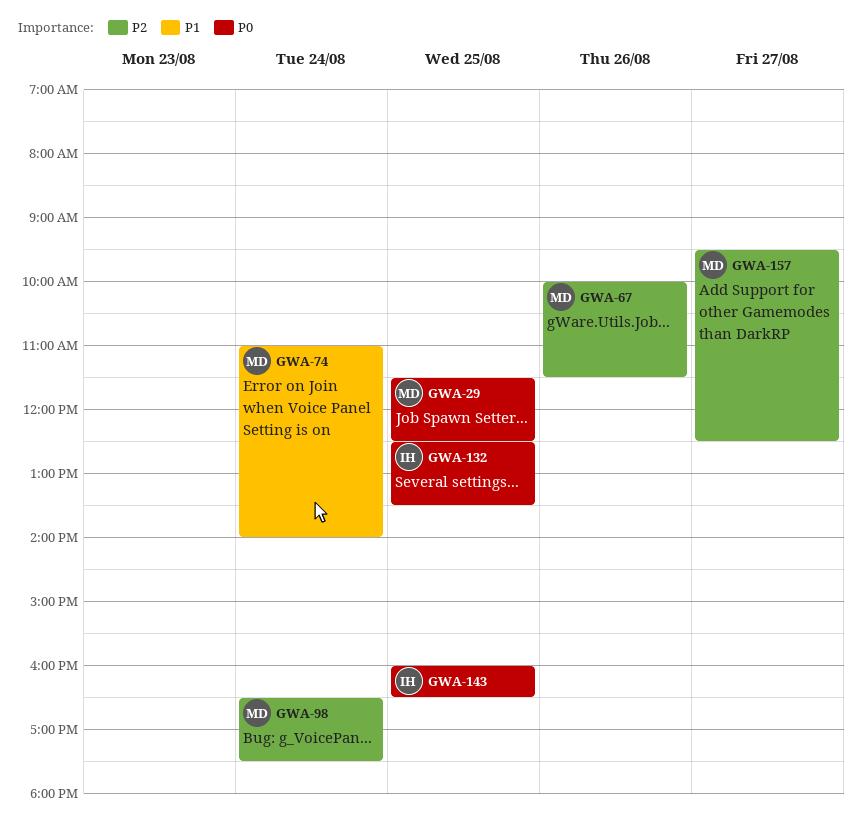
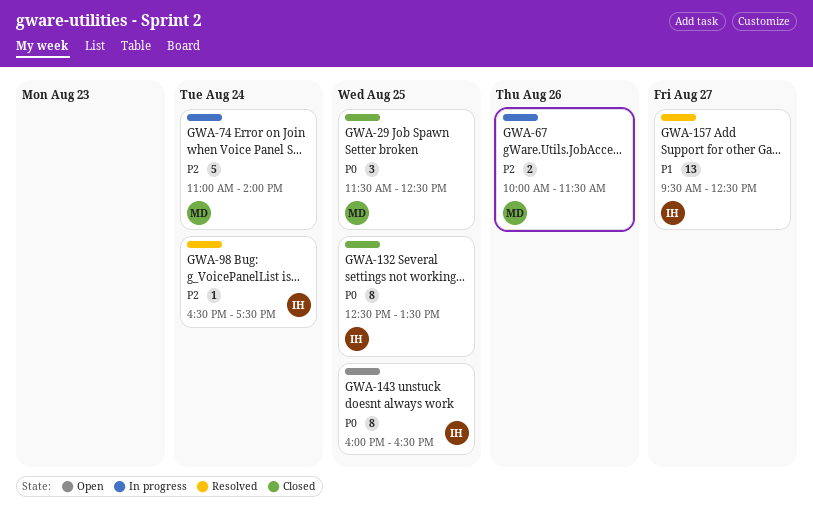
GWA-74, priority: P1 -> P2
GWA-98, owner: MD -> IH
GWA-157, owner: MD -> IH
GWA-157, priority: P2 -> P1

